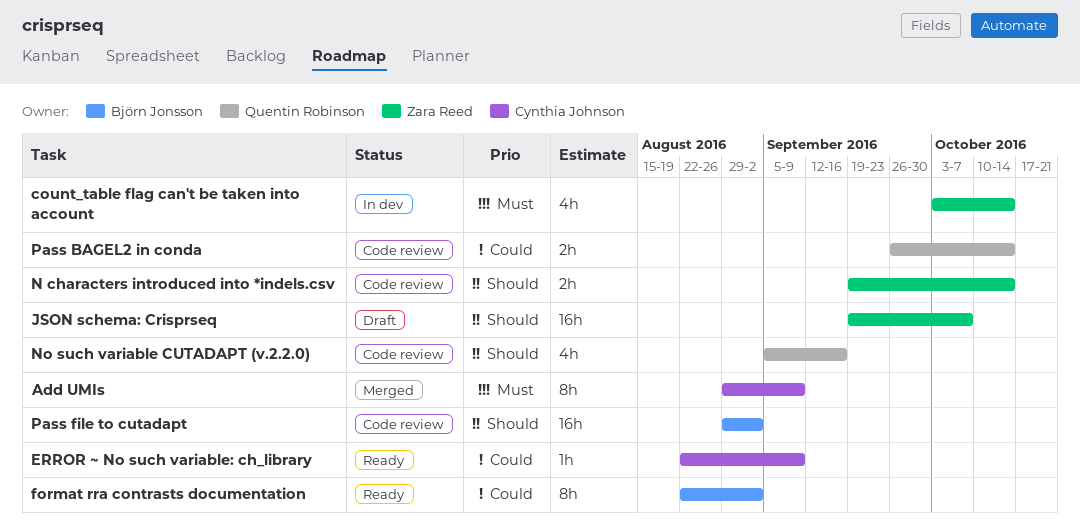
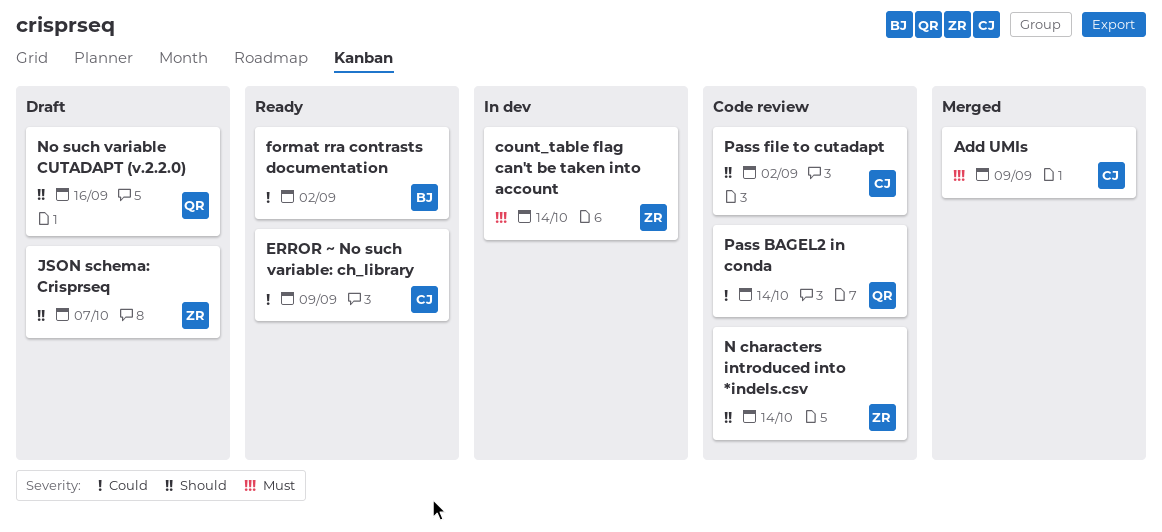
No such variable CUTADAPT (v.2.2.0), status: Code review -> Draft
Pass file to cutadapt, owner: Björn Jonsson -> Cynthia Johnson

